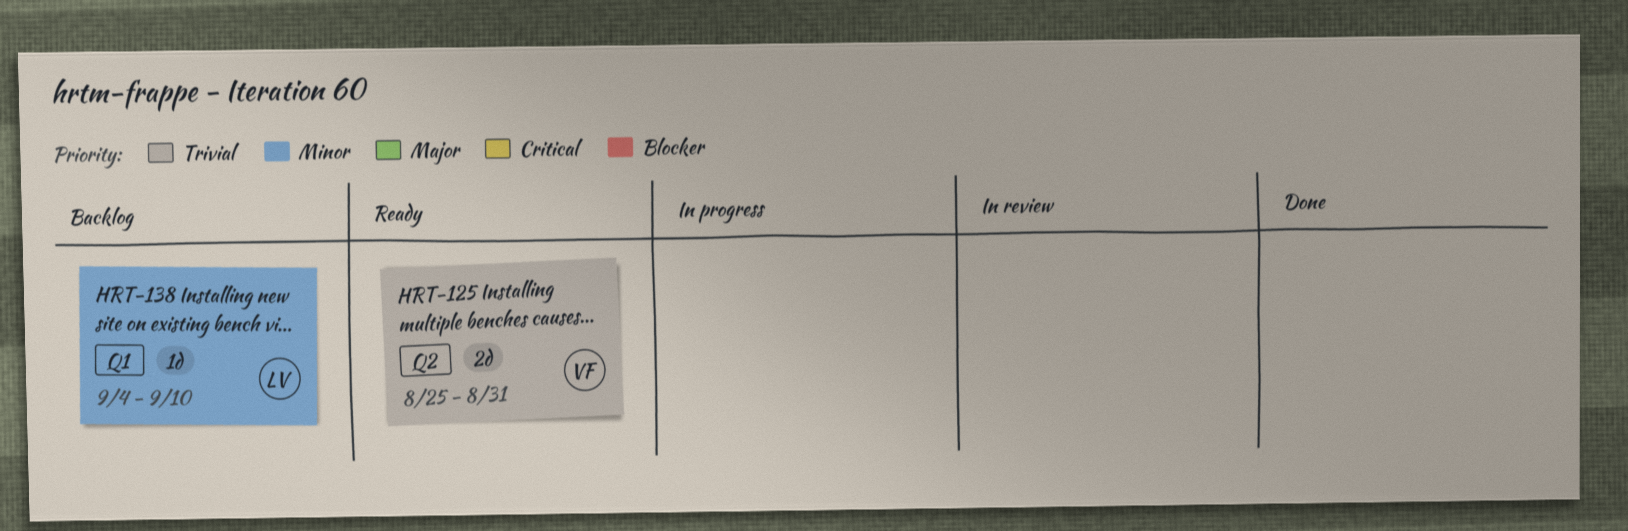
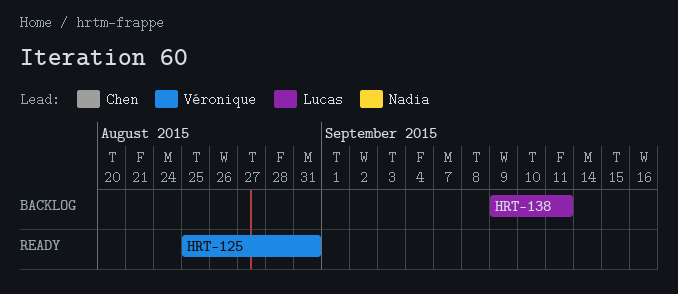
HRT-138, start: Sep 4 -> Sep 9
HRT-138, due: Sep 10 -> Sep 11

